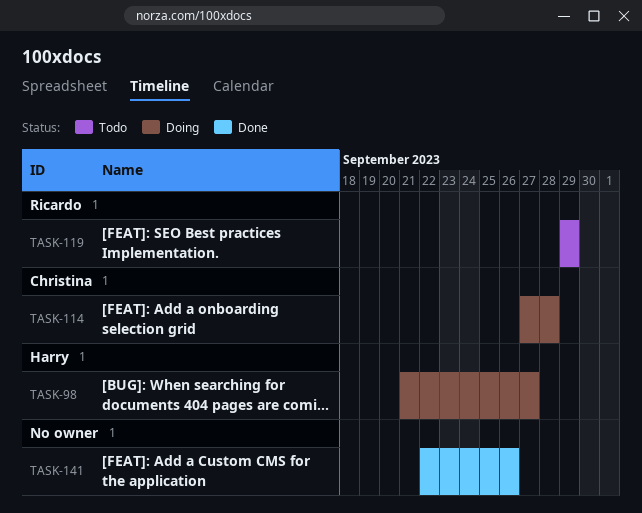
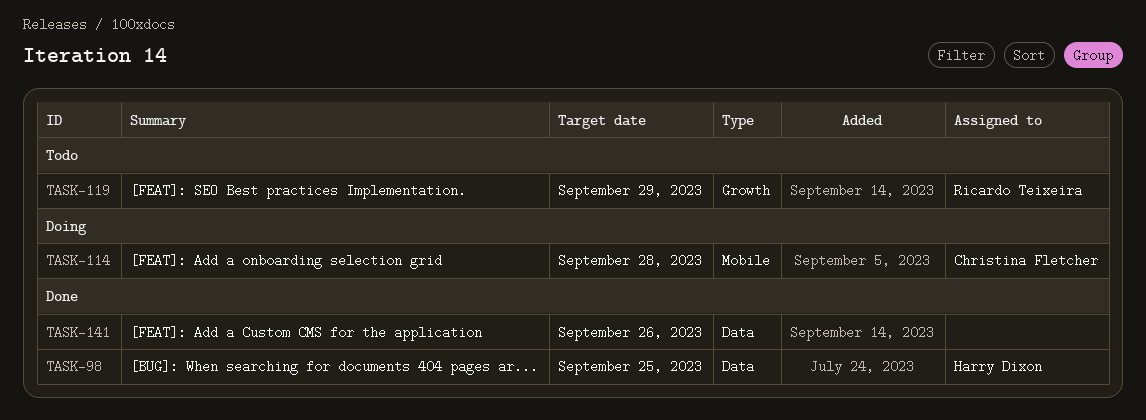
TASK-98, status: Doing -> Done
TASK-98, due: Sep 27 -> Sep 25

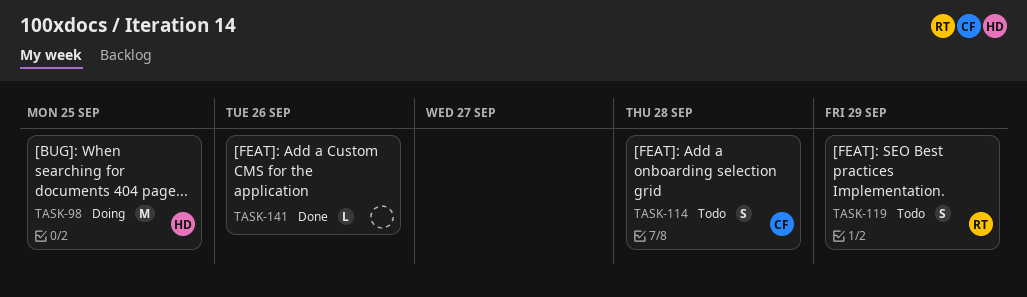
TASK-98, status: Done -> Doing
TASK-114, status: Doing -> Todo

